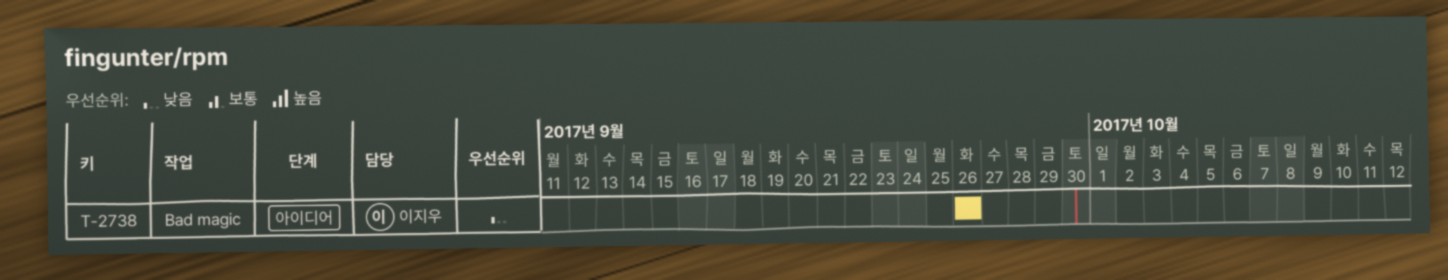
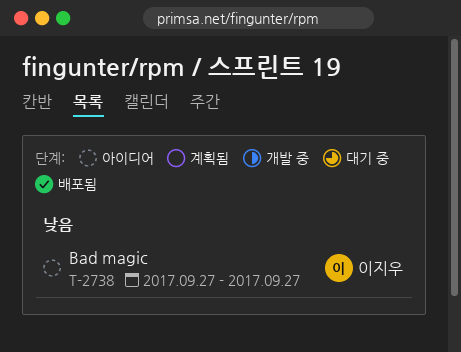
T-2738, start: Sep 26 -> Sep 27
T-2738, due: Sep 26 -> Sep 27

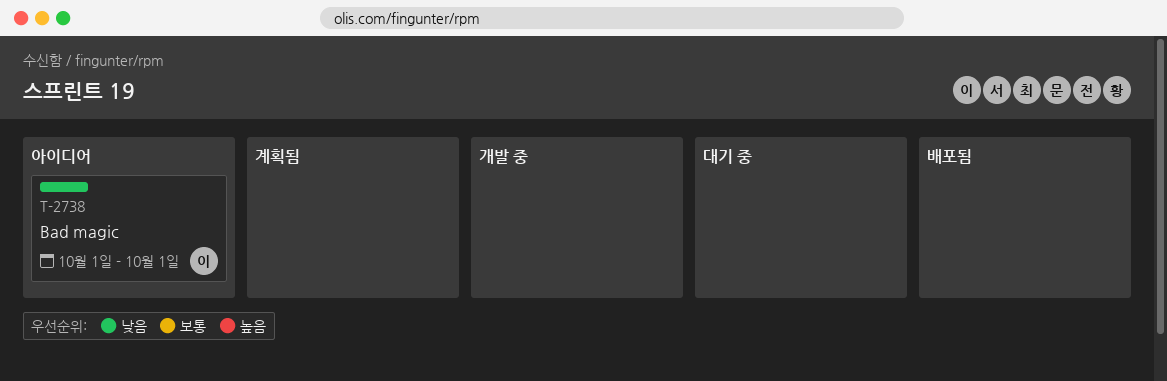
T-2738, start: Sep 27 -> Oct 1
T-2738, due: Sep 27 -> Oct 1

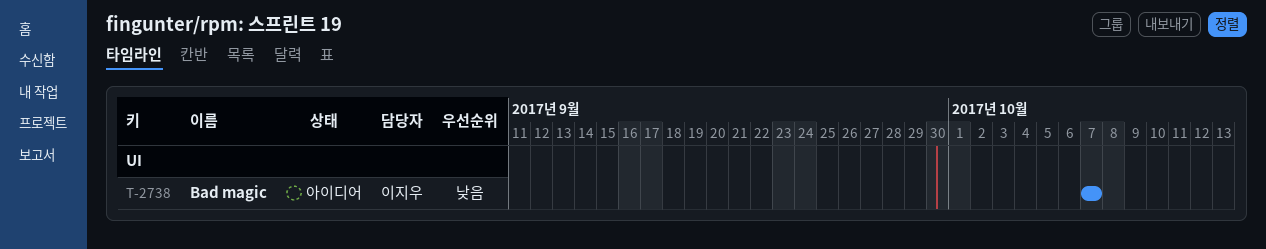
T-2738, start: Oct 1 -> Oct 7
T-2738, due: Oct 1 -> Oct 7

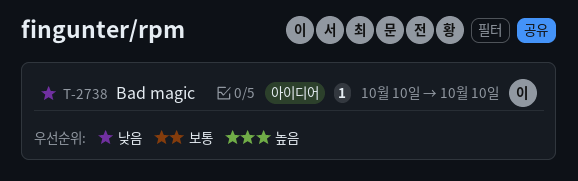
T-2738, start: Oct 7 -> Oct 10
T-2738, due: Oct 7 -> Oct 10

